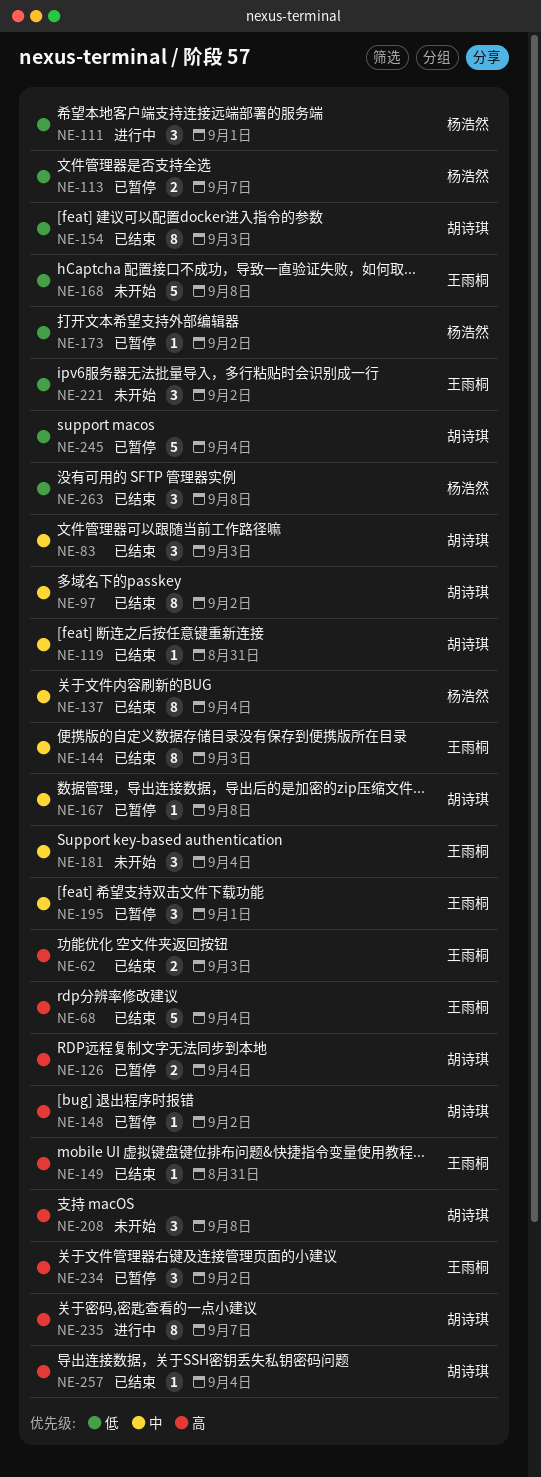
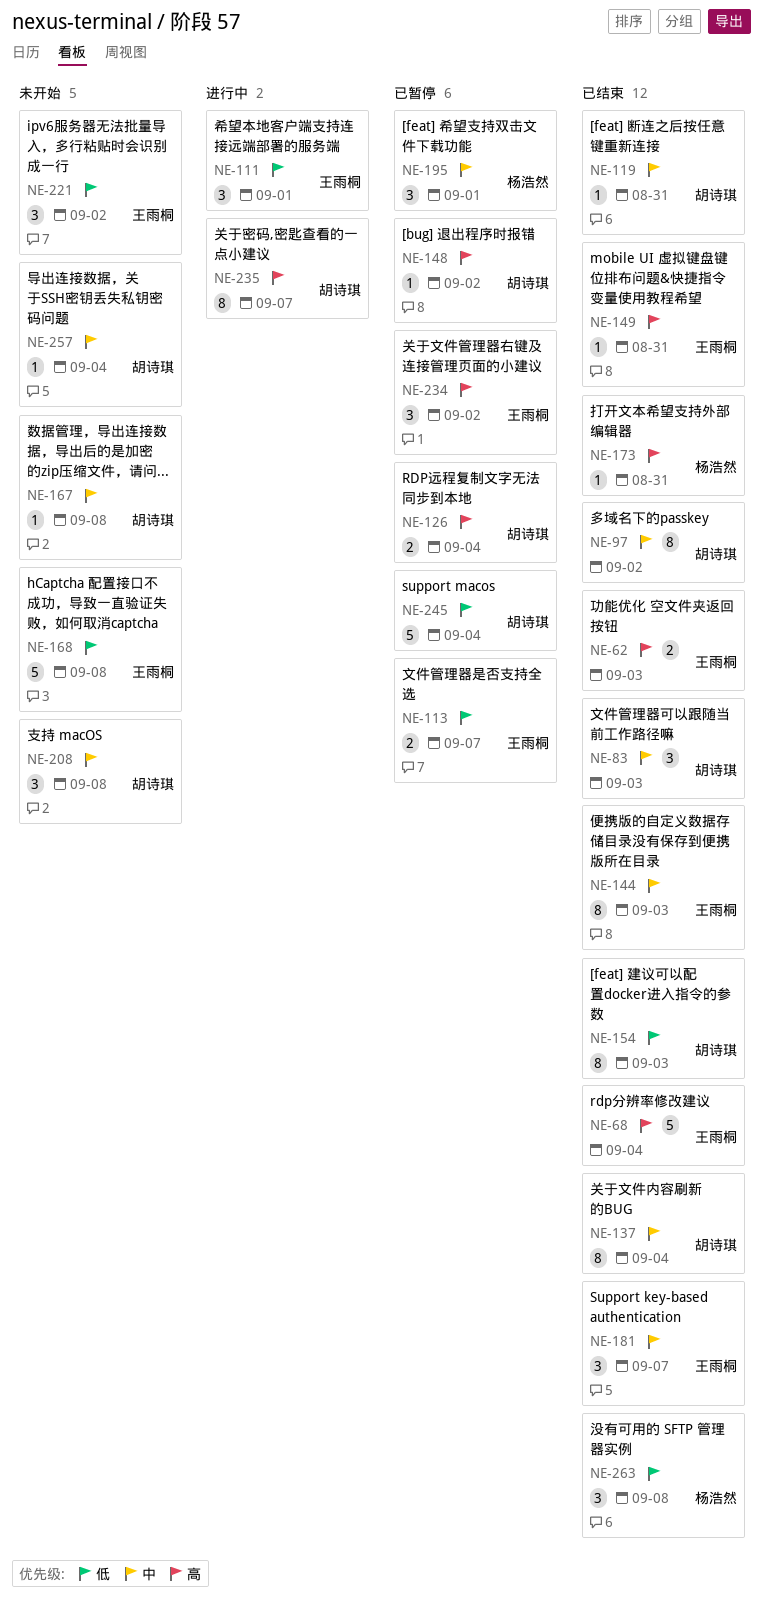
NE-111, owner: 杨浩然 -> 王雨桐
NE-113, owner: 杨浩然 -> 王雨桐
NE-137, owner: 杨浩然 -> 胡诗琪
NE-167, status: 已暂停 -> 未开始
NE-173, status: 已暂停 -> 已结束
NE-173, priority: 低 -> 高
NE-173, due: Sep 2 -> Aug 31
NE-181, status: 未开始 -> 已结束
NE-181, due: Sep 4 -> Sep 7
NE-195, owner: 王雨桐 -> 杨浩然
NE-208, priority: 高 -> 中
NE-257, status: 已结束 -> 未开始
NE-257, priority: 高 -> 中

